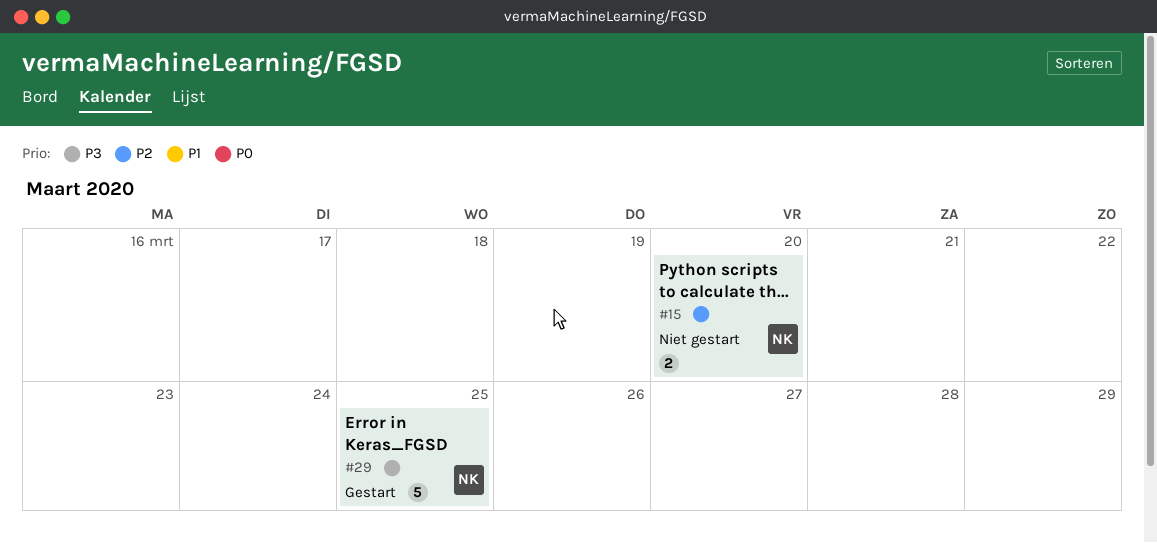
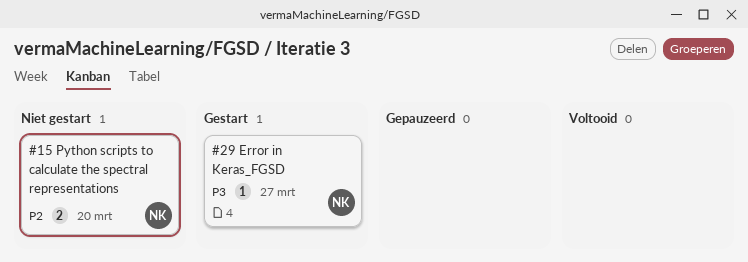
#29, estimate: 5 -> 1
#29, due: Mar 25 -> Mar 27

